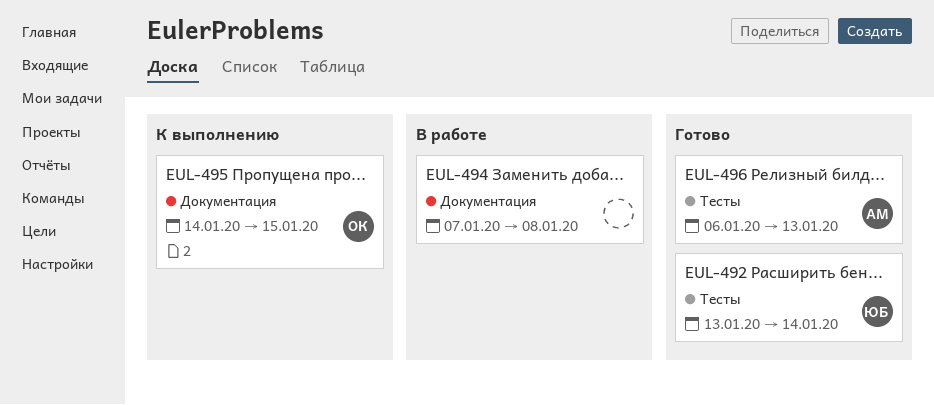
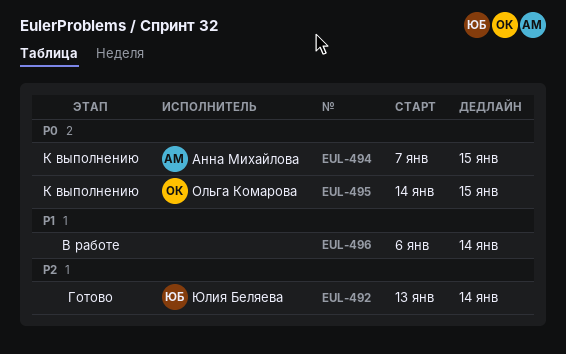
EUL-494, status: В работе -> К выполнению
EUL-494, owner: none -> Анна Михайлова
EUL-494, due: Jan 8 -> Jan 15
EUL-496, status: Готово -> В работе
EUL-496, owner: Анна Михайлова -> none
EUL-496, due: Jan 13 -> Jan 14

